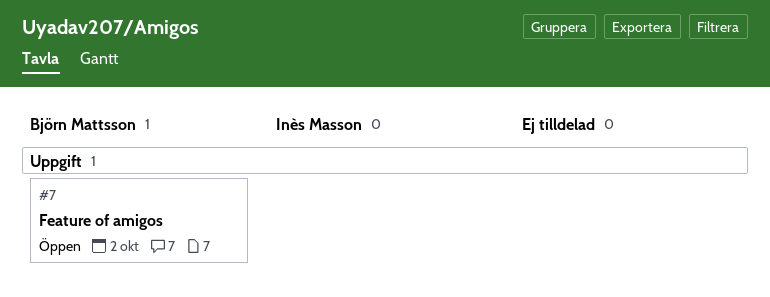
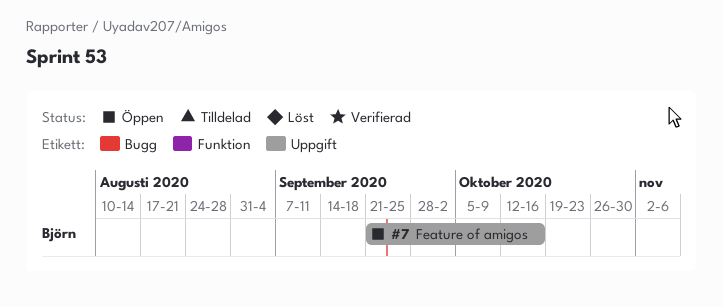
#7, due: Oct 2 -> Oct 16

